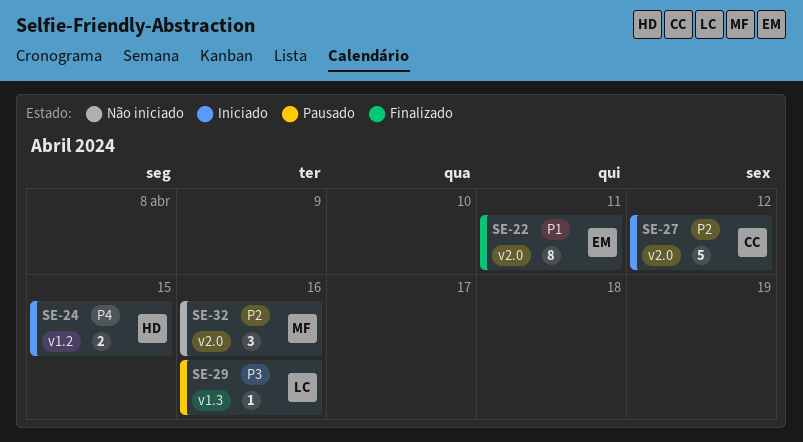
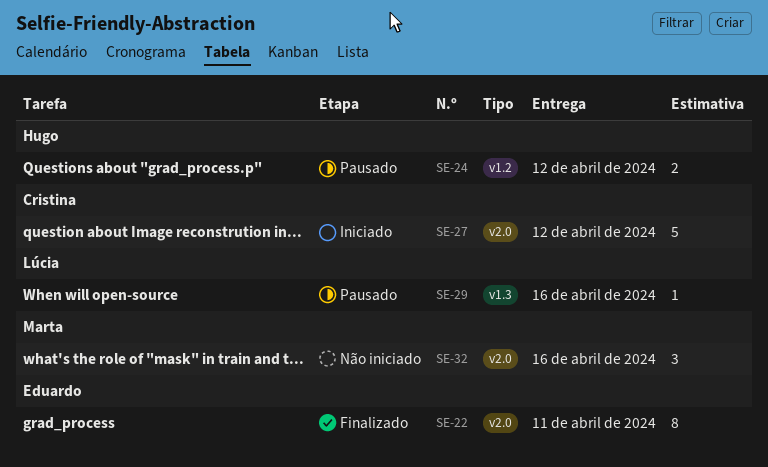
SE-24, status: Iniciado -> Pausado
SE-24, due: Apr 15 -> Apr 12

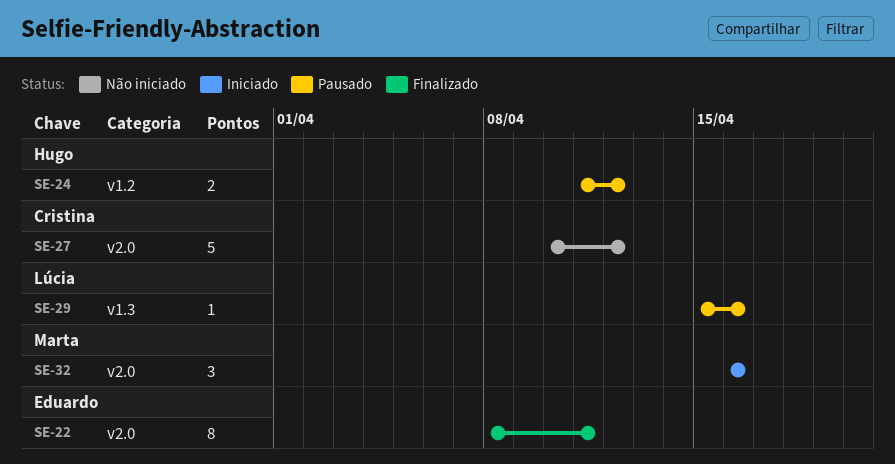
SE-27, status: Iniciado -> Não iniciado
SE-32, status: Não iniciado -> Iniciado

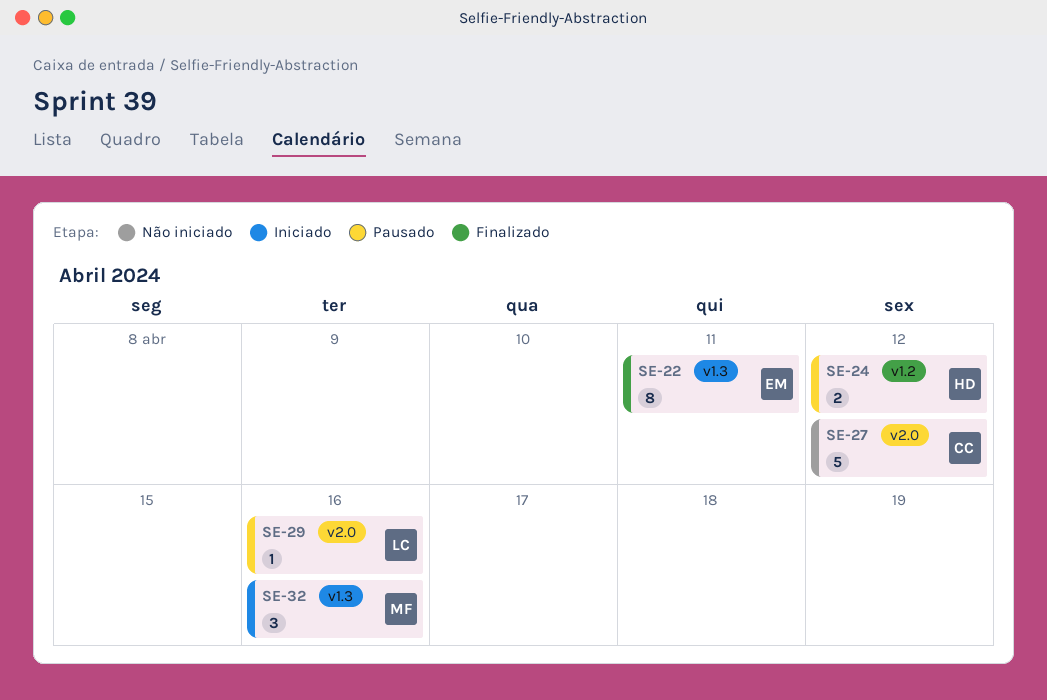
SE-22, label: v2.0 -> v1.3
SE-29, label: v1.3 -> v2.0
SE-32, label: v2.0 -> v1.3

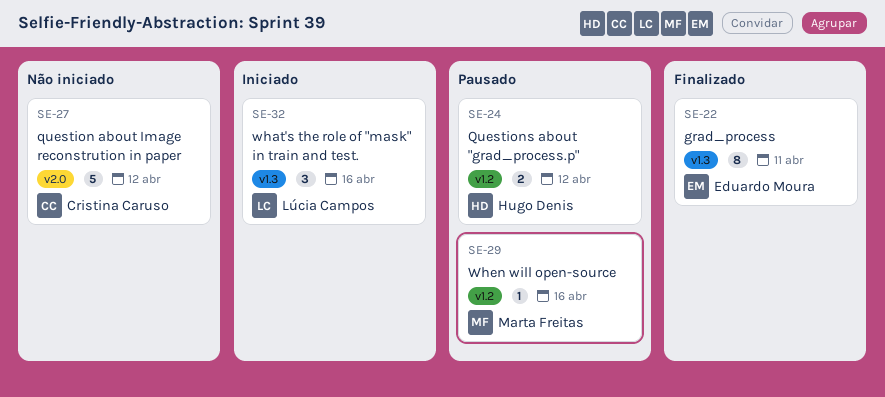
SE-29, owner: Lúcia Campos -> Marta Freitas
SE-29, label: v2.0 -> v1.2
SE-32, owner: Marta Freitas -> Lúcia Campos

